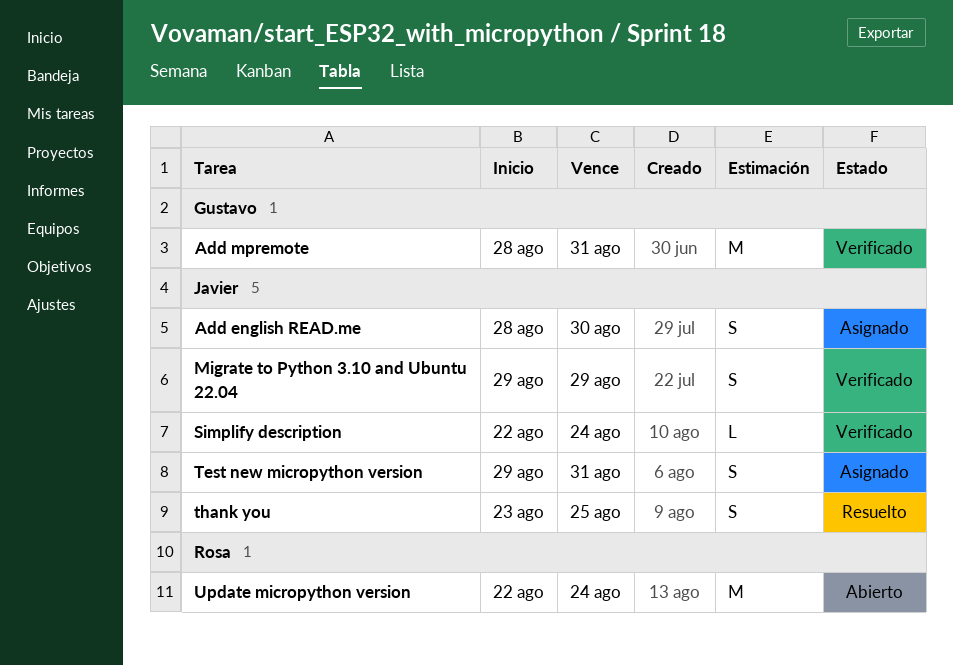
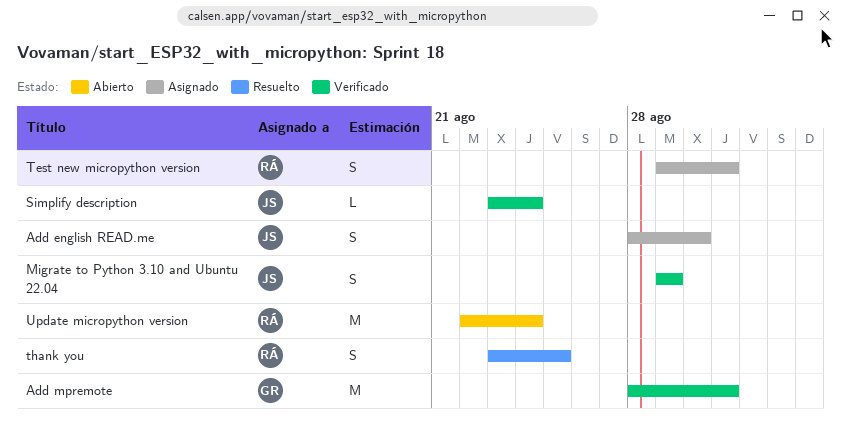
Simplify description, start: Aug 22 -> Aug 23
Test new micropython version, owner: Javier -> Rosa
thank you, owner: Javier -> Rosa

